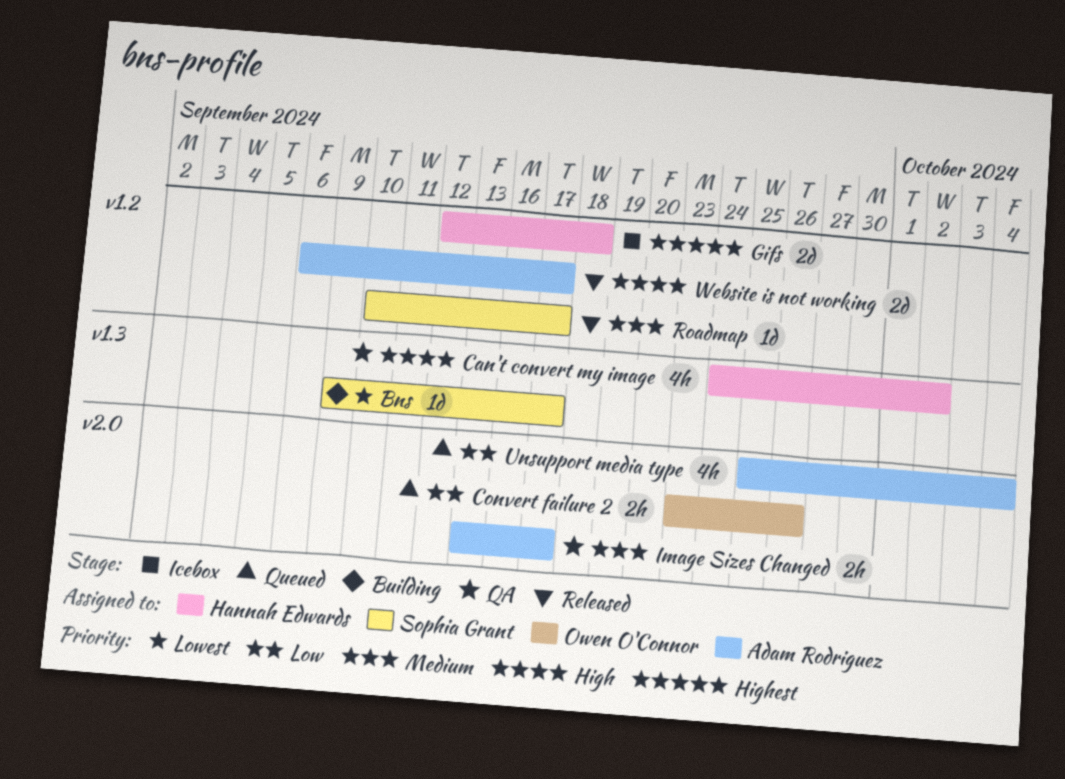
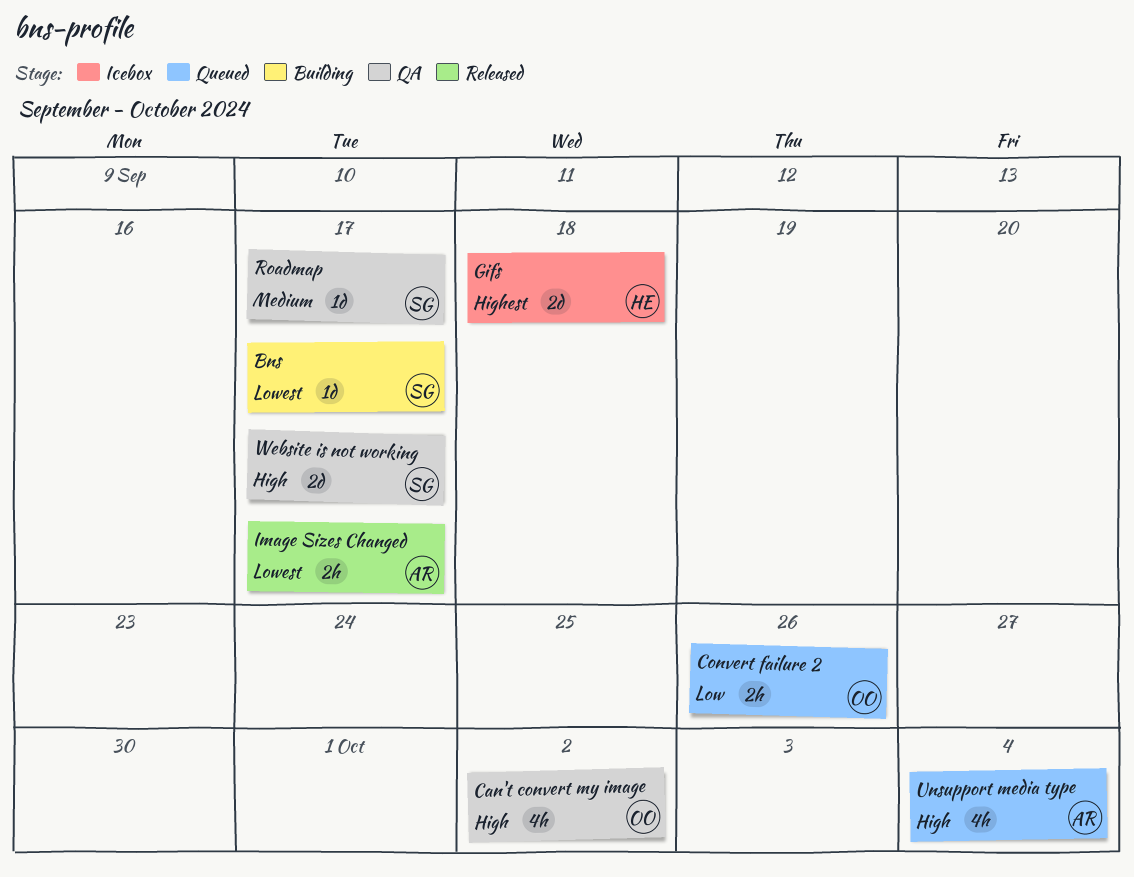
Can't convert my image, owner: Hannah Edwards -> Owen O'Connor
Image Sizes Changed, status: QA -> Released
Image Sizes Changed, priority: Medium -> Lowest
Roadmap, status: Released -> QA
Unsupport media type, priority: Low -> High
Website is not working, status: Released -> QA
Website is not working, owner: Adam Rodriguez -> Sophia Grant

